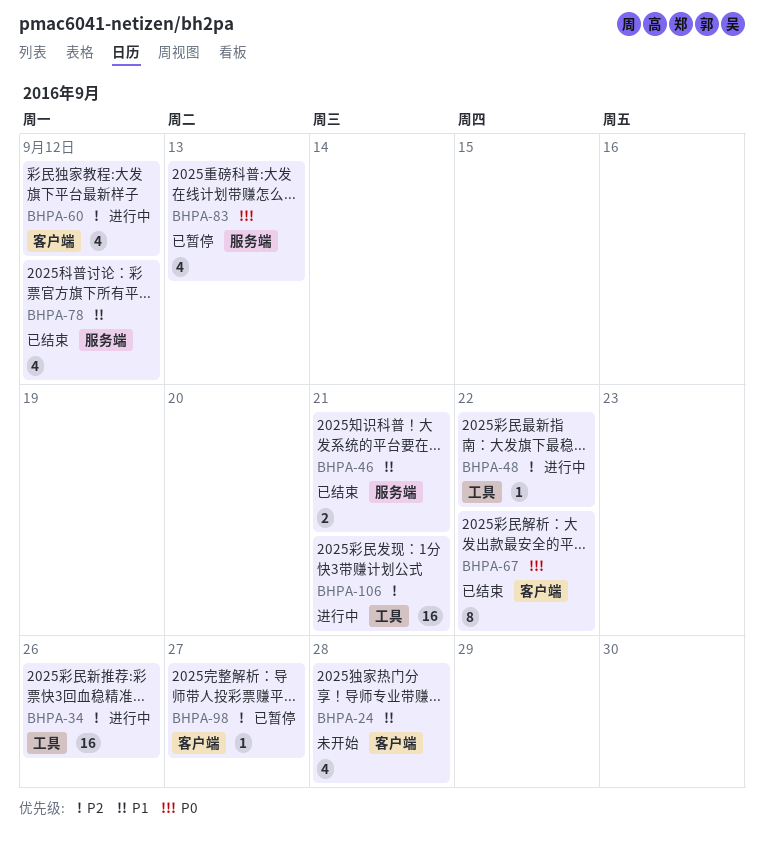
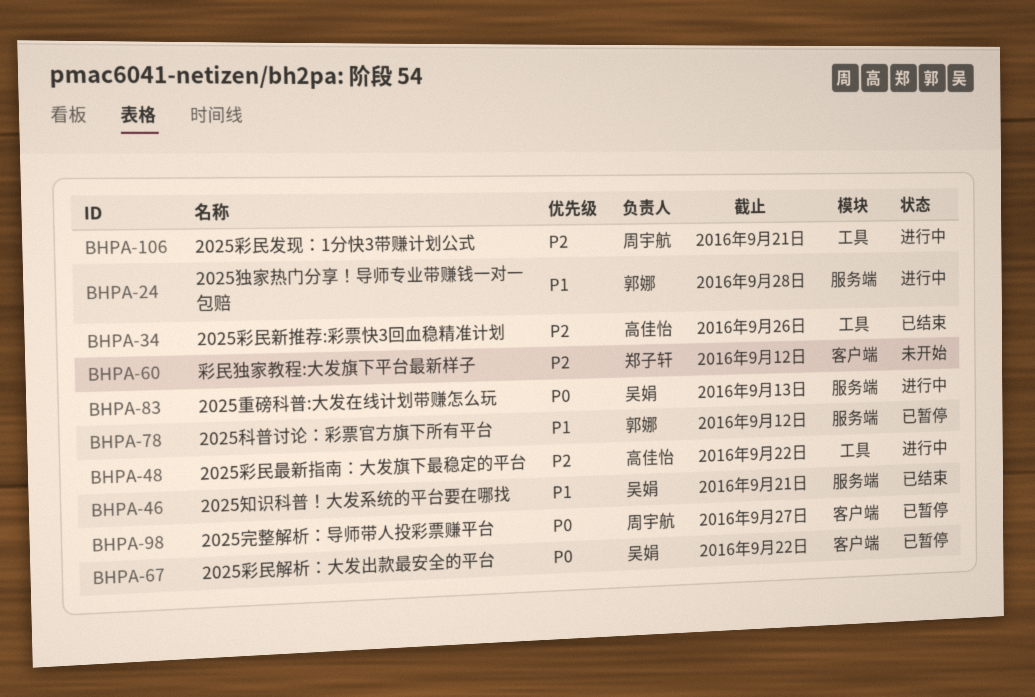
BHPA-24, status: 未开始 -> 进行中
BHPA-24, label: 客户端 -> 服务端
BHPA-34, status: 进行中 -> 已结束
BHPA-60, status: 进行中 -> 未开始
BHPA-67, status: 已结束 -> 已暂停
BHPA-78, status: 已结束 -> 已暂停
BHPA-83, status: 已暂停 -> 进行中
BHPA-98, priority: P2 -> P0

